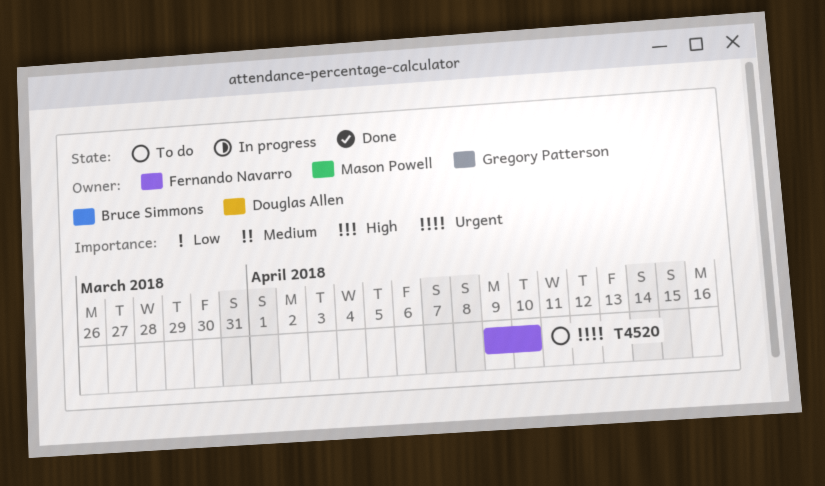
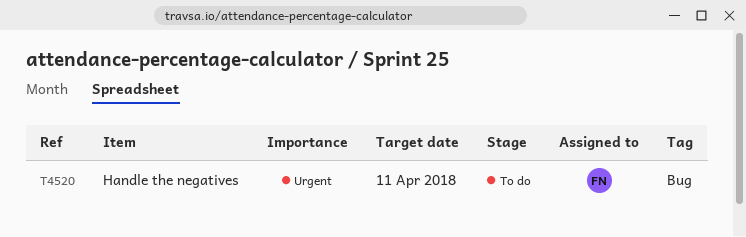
T4520, due: Apr 10 -> Apr 11

